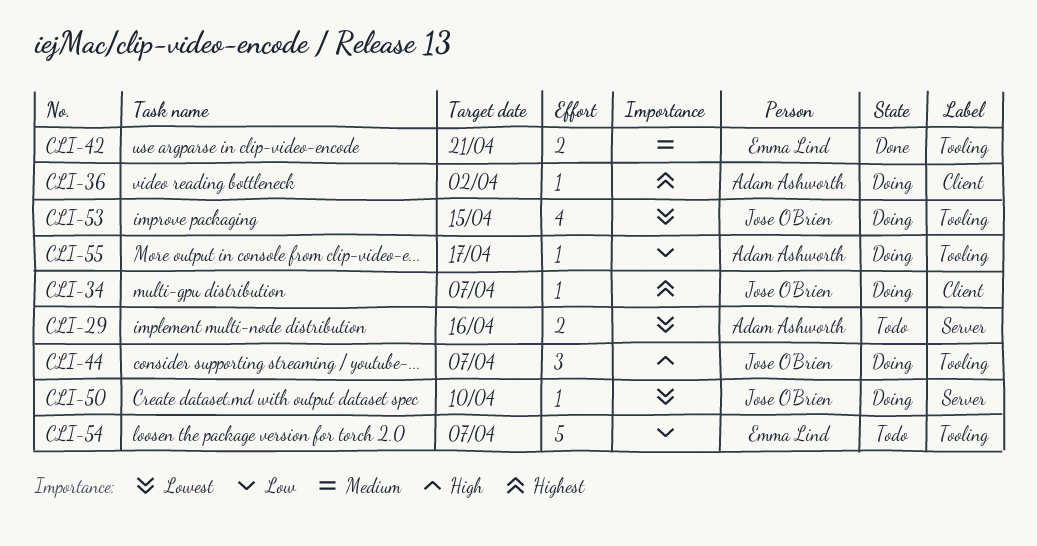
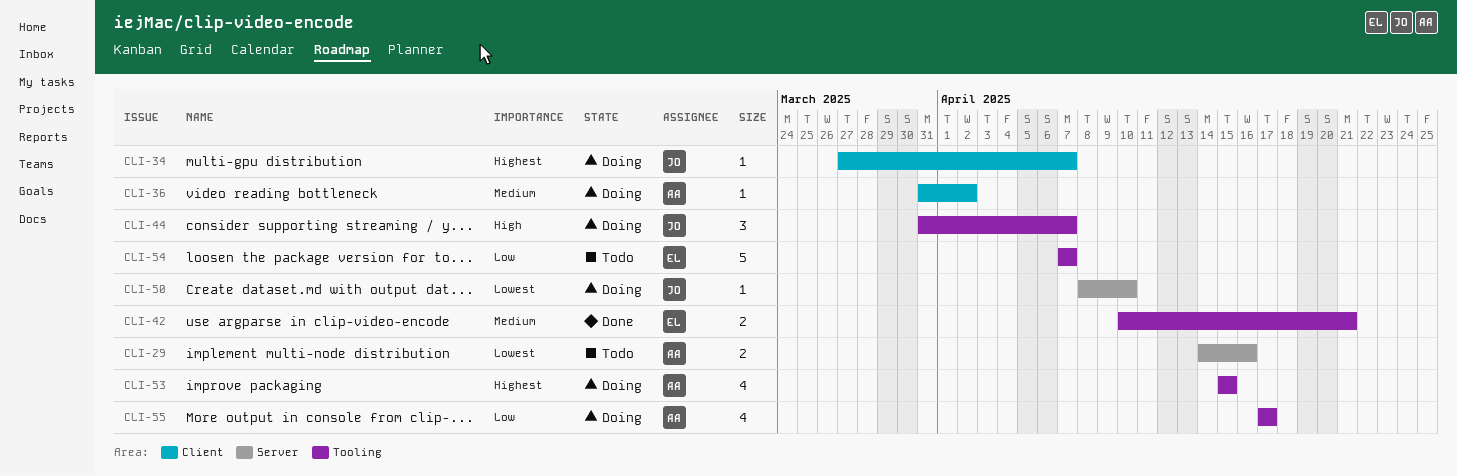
CLI-36, priority: Highest -> Medium
CLI-53, owner: Jose O'Brien -> Adam Ashworth
CLI-53, priority: Lowest -> Highest
CLI-55, estimate: 1 -> 4

